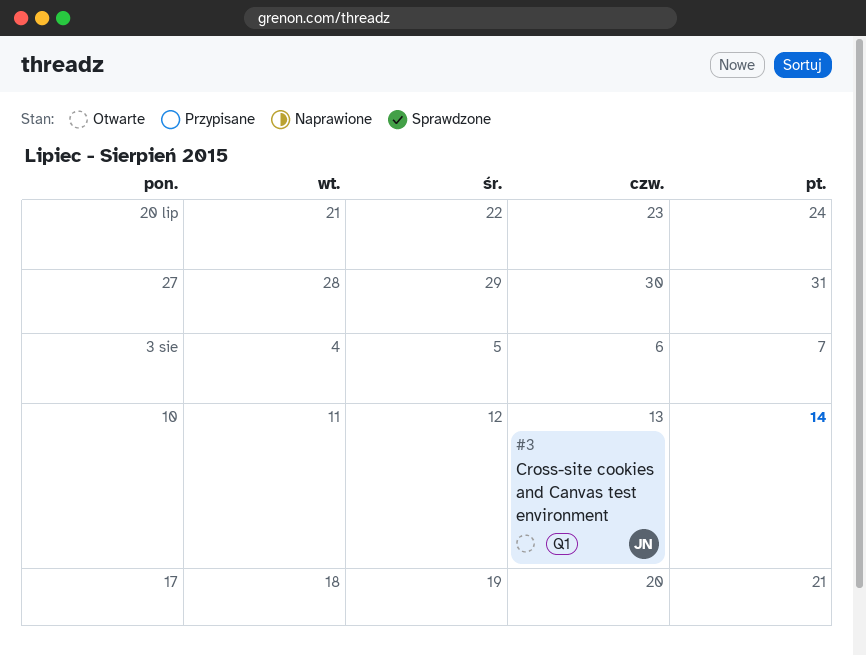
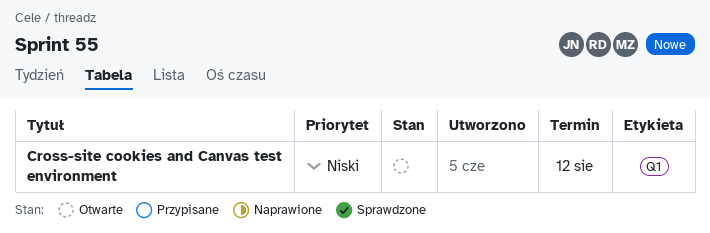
Cross-site cookies and Canvas test environment, due: Aug 13 -> Aug 12

